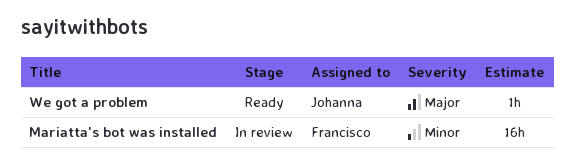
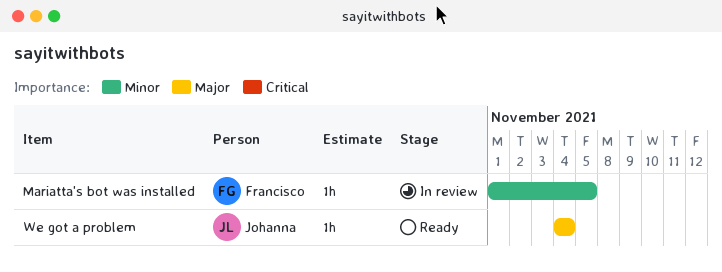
Mariatta's bot was installed, estimate: 16h -> 1h

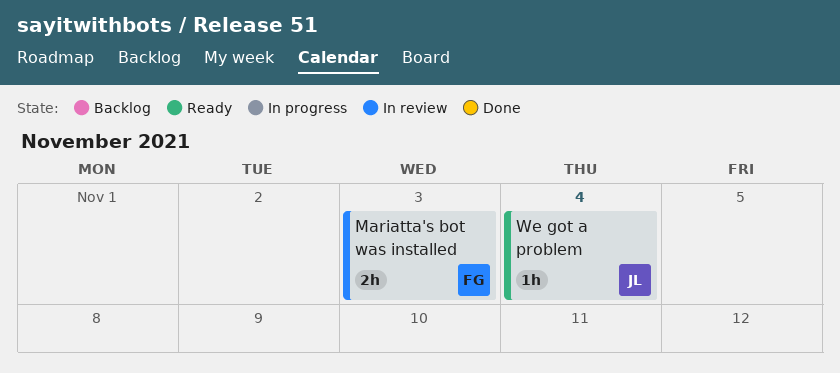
Mariatta's bot was installed, estimate: 1h -> 2h
Mariatta's bot was installed, due: Nov 5 -> Nov 3

